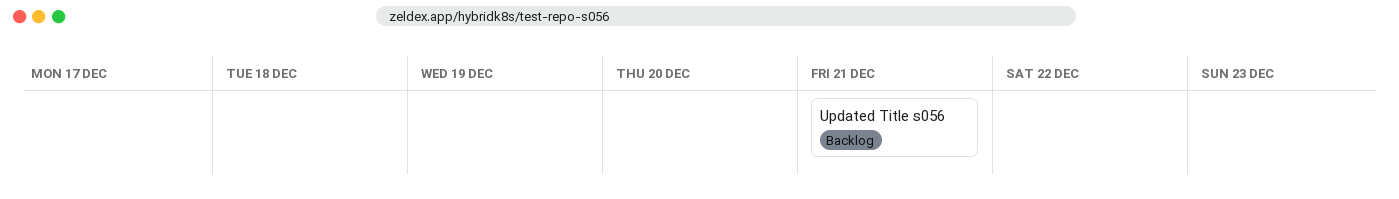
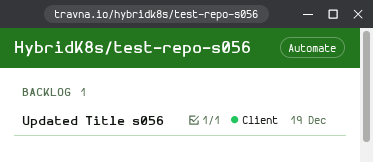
Updated Title s056, due: Dec 21 -> Dec 19

